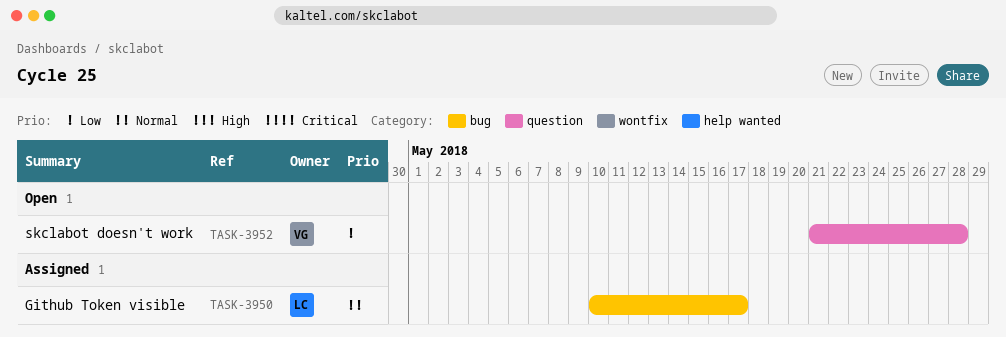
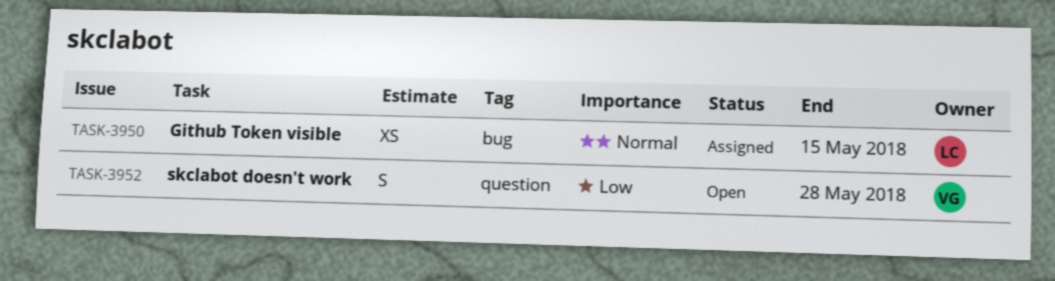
TASK-3950, due: May 17 -> May 15

